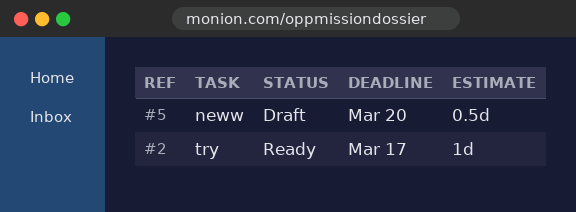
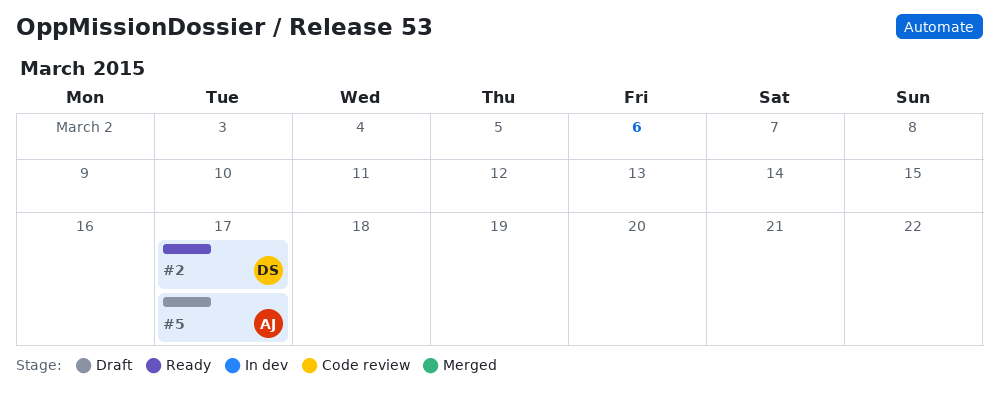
#5, due: Mar 20 -> Mar 17

